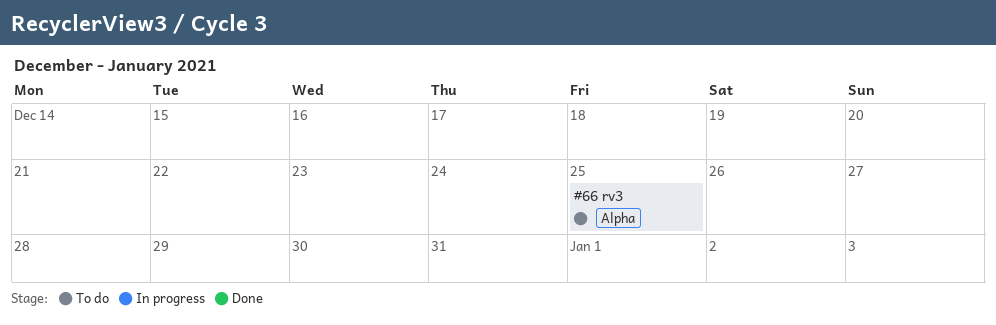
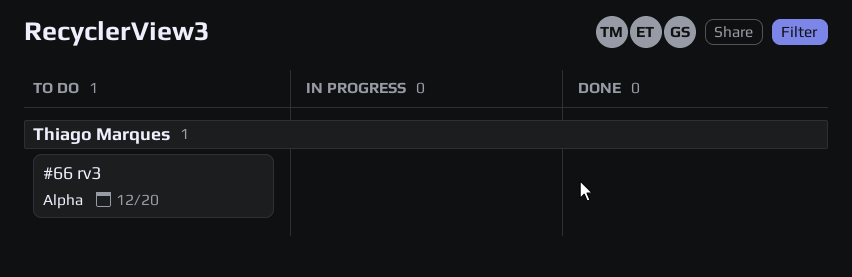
#66, due: Dec 25 -> Dec 20

